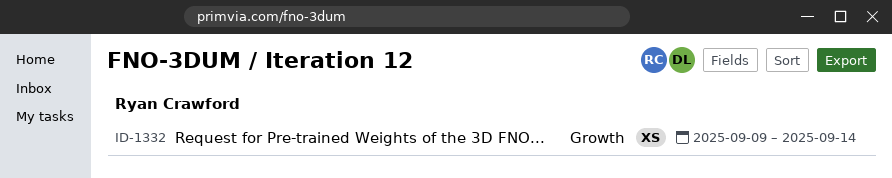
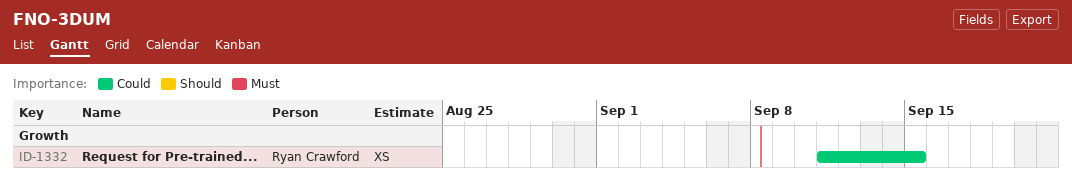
ID-1332, start: Sep 9 -> Sep 11
ID-1332, due: Sep 14 -> Sep 15

